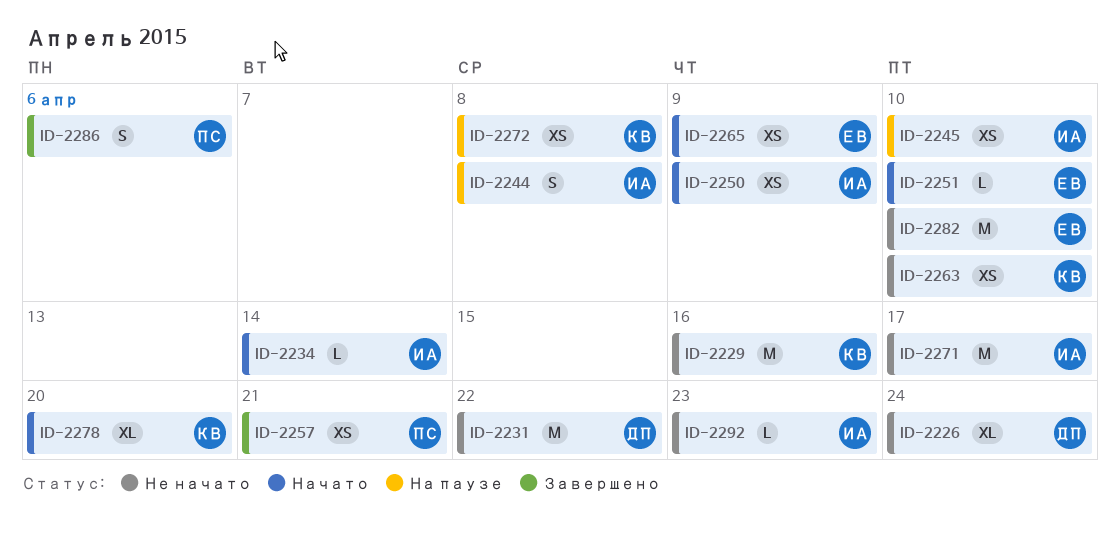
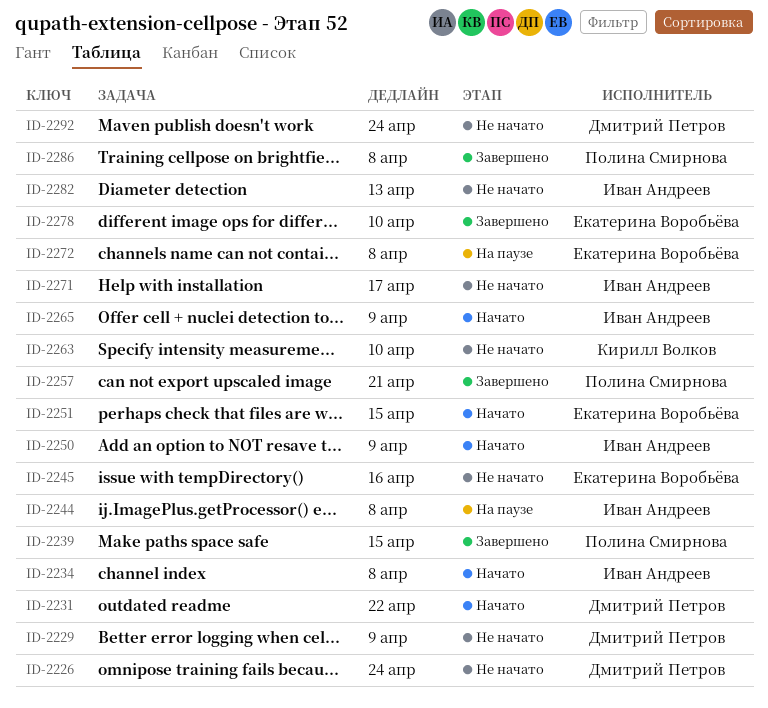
ID-2229, owner: Кирилл Волков -> Дмитрий Петров
ID-2229, due: Apr 16 -> Apr 9
ID-2231, status: Не начато -> Начато
ID-2234, due: Apr 14 -> Apr 8
ID-2239: none -> present
ID-2245, status: На паузе -> Не начато
ID-2245, owner: Иван Андреев -> Екатерина Воробьёва
ID-2245, due: Apr 10 -> Apr 16
ID-2251, due: Apr 10 -> Apr 15
ID-2265, owner: Екатерина Воробьёва -> Иван Андреев
ID-2272, owner: Кирилл Волков -> Екатерина Воробьёва
ID-2278, status: Начато -> Завершено
ID-2278, owner: Кирилл Волков -> Екатерина Воробьёва
ID-2278, due: Apr 20 -> Apr 10
ID-2282, owner: Екатерина Воробьёва -> Иван Андреев
ID-2282, due: Apr 10 -> Apr 13
ID-2286, due: Apr 6 -> Apr 8
ID-2292, owner: Иван Андреев -> Дмитрий Петров
ID-2292, due: Apr 23 -> Apr 24

